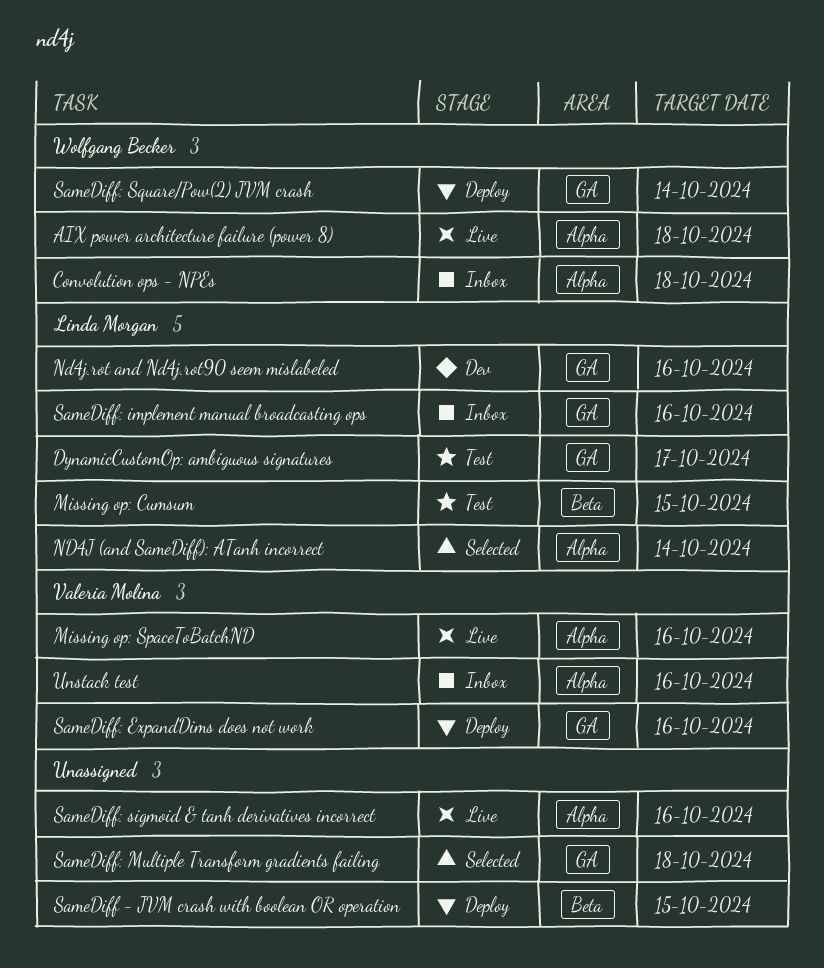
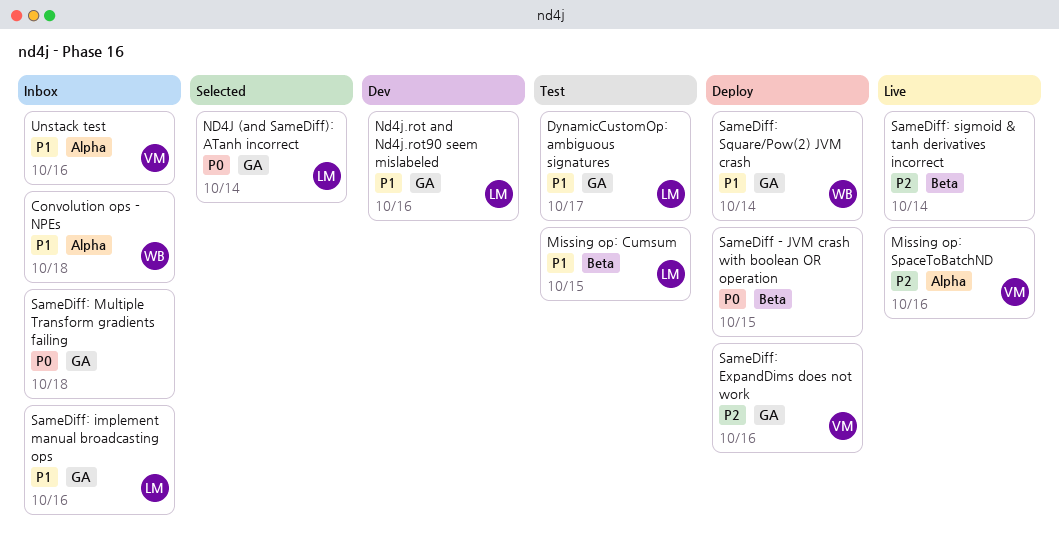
AIX power architecture failure (power 8): present -> none
ND4J (and SameDiff): ATanh incorrect, label: Alpha -> GA
SameDiff: Multiple Transform gradients failing, status: Selected -> Inbox
SameDiff: sigmoid & tanh derivatives incorrect, label: Alpha -> Beta
SameDiff: sigmoid & tanh derivatives incorrect, due: Oct 16 -> Oct 14

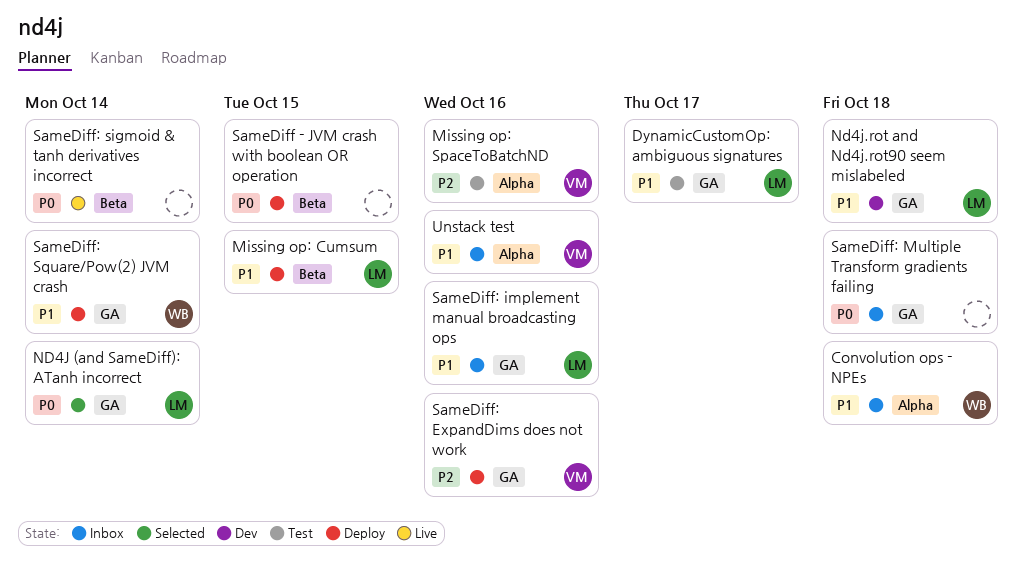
Missing op: Cumsum, status: Test -> Deploy
Missing op: SpaceToBatchND, status: Live -> Test
Nd4j.rot and Nd4j.rot90 seem mislabeled, due: Oct 16 -> Oct 18
SameDiff: sigmoid & tanh derivatives incorrect, priority: P2 -> P0

